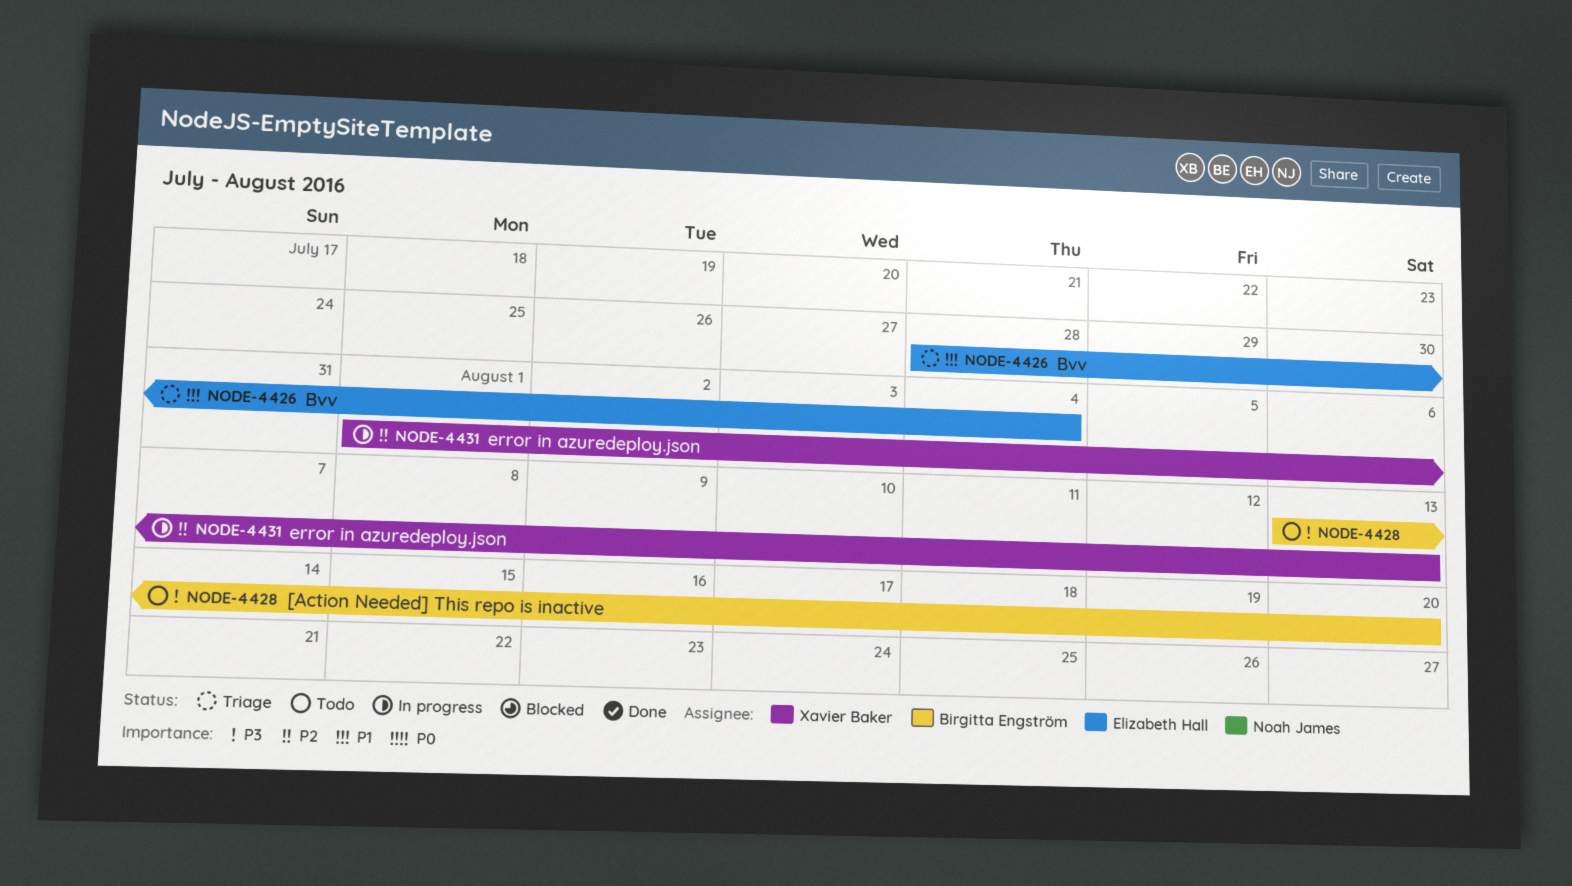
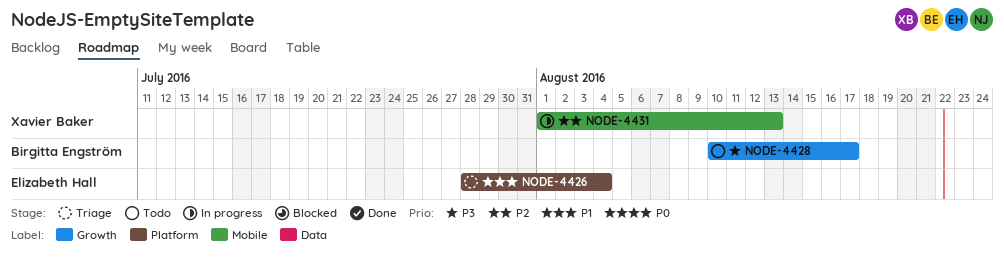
NODE-4428, start: Aug 13 -> Aug 10
NODE-4428, due: Aug 20 -> Aug 17

